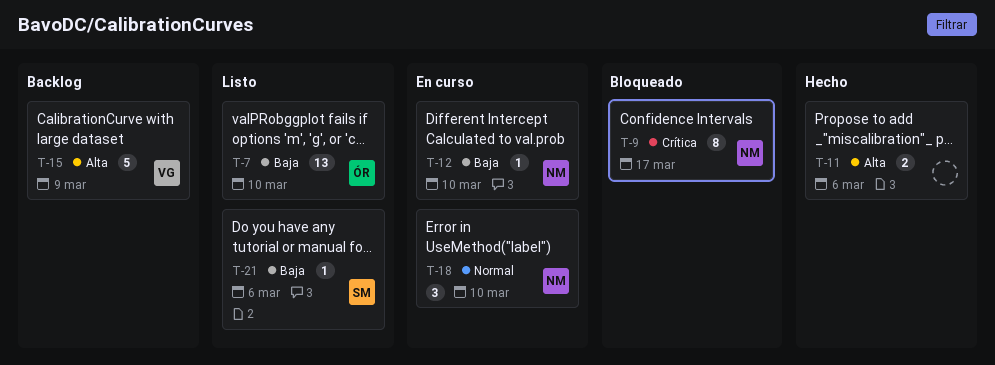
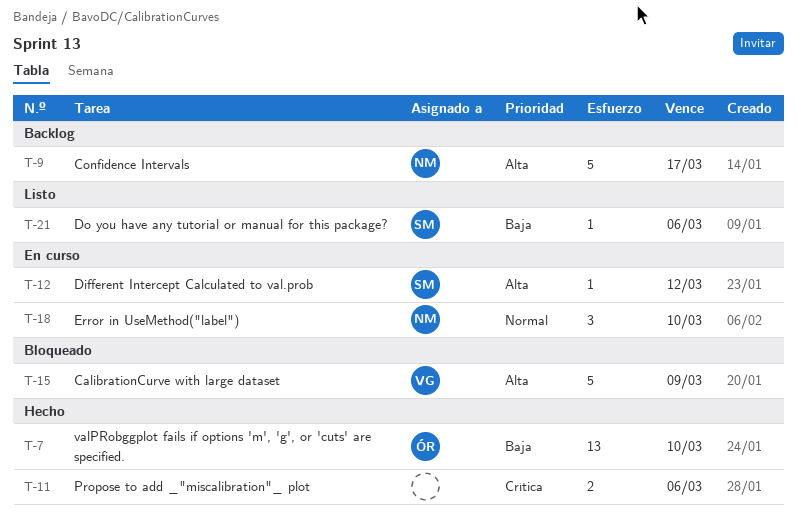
T-7, status: Listo -> Hecho
T-9, status: Bloqueado -> Backlog
T-9, priority: Crítica -> Alta
T-9, estimate: 8 -> 5
T-11, priority: Alta -> Crítica
T-12, owner: NM -> SM
T-12, priority: Baja -> Alta
T-12, due: Mar 10 -> Mar 12
T-15, status: Backlog -> Bloqueado

